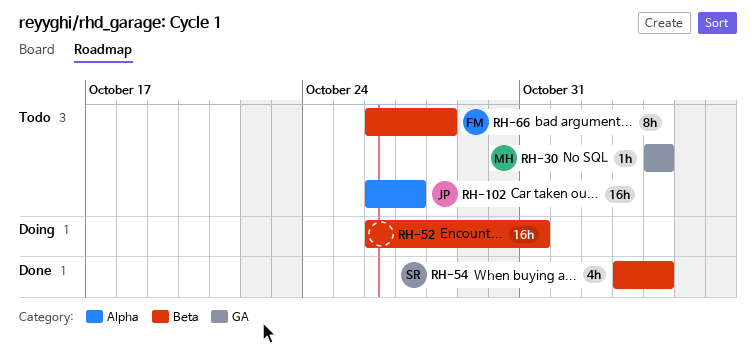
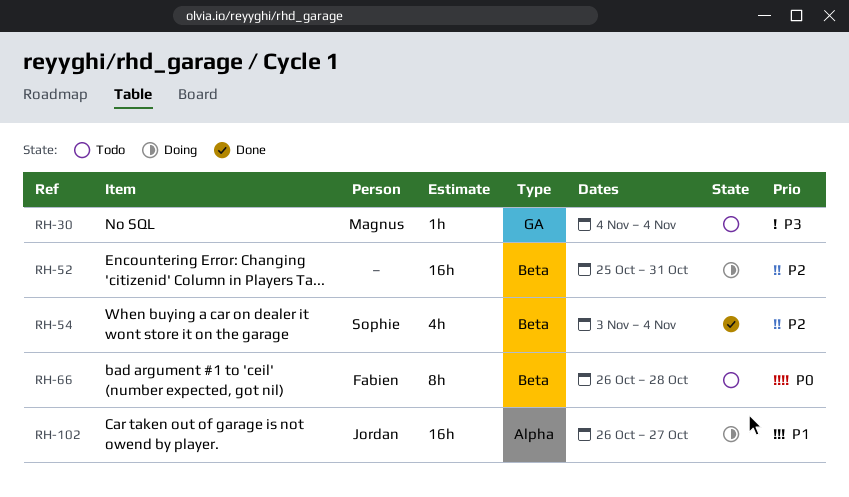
RH-52, start: Oct 26 -> Oct 25
RH-102, status: Todo -> Doing

